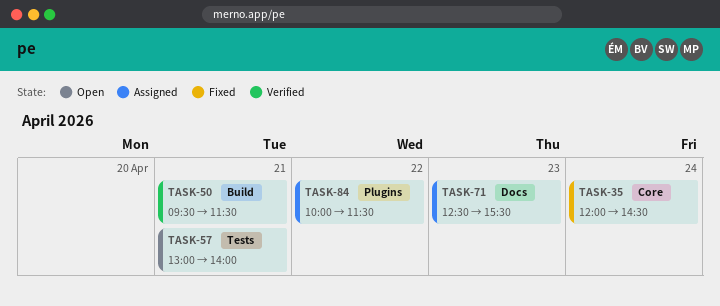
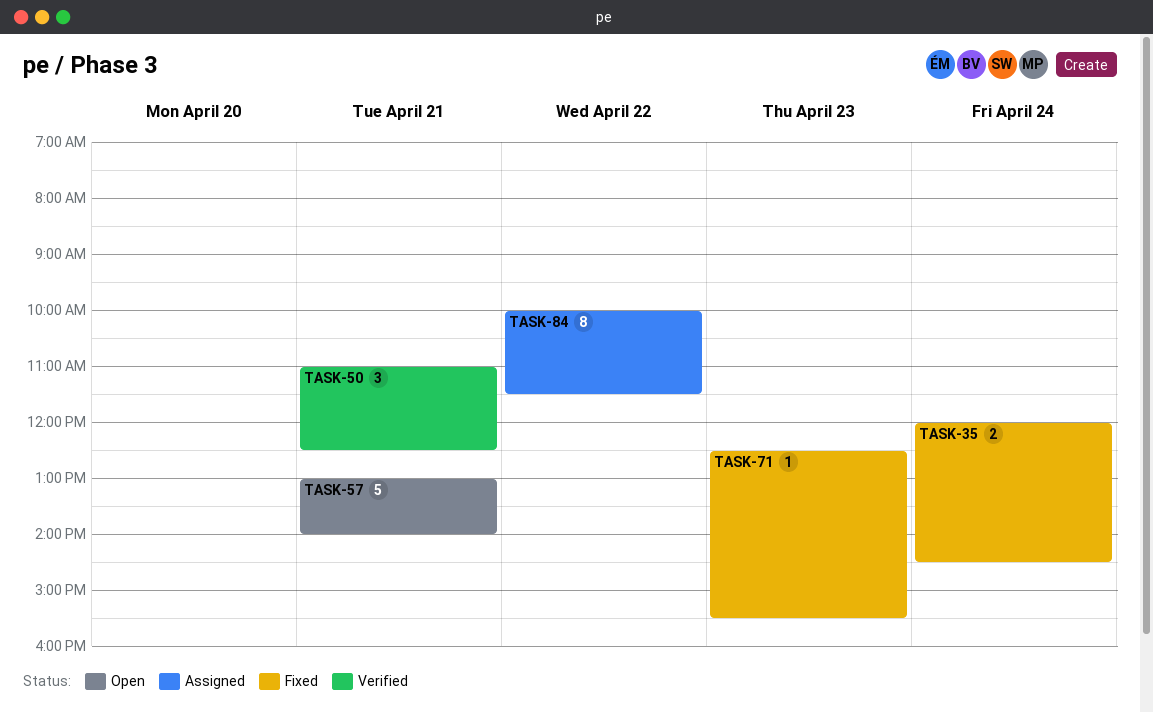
TASK-50, begins: 09:30 -> 11:00
TASK-50, ends: 11:30 -> 12:30
TASK-71, status: Assigned -> Fixed

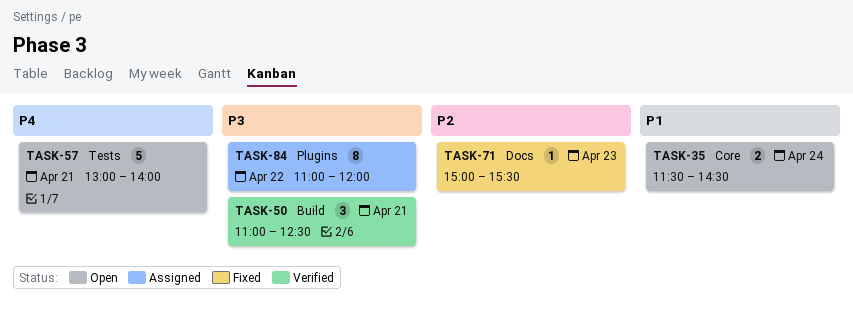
TASK-35, status: Fixed -> Open
TASK-35, begins: 12:00 -> 11:30
TASK-71, begins: 12:30 -> 15:00
TASK-84, begins: 10:00 -> 11:00
TASK-84, ends: 11:30 -> 12:00

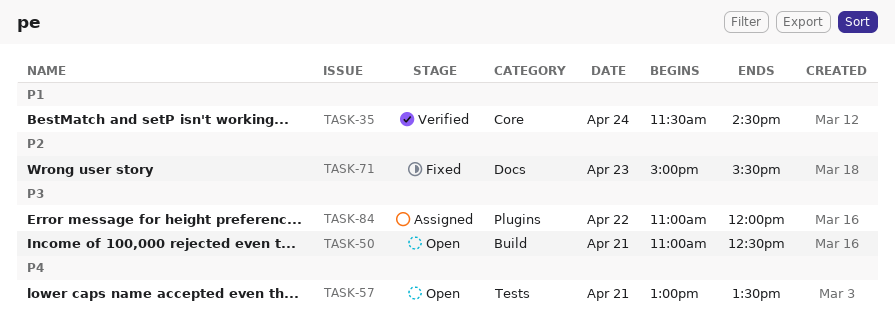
TASK-35, status: Open -> Verified
TASK-50, status: Verified -> Open
TASK-57, ends: 14:00 -> 13:30

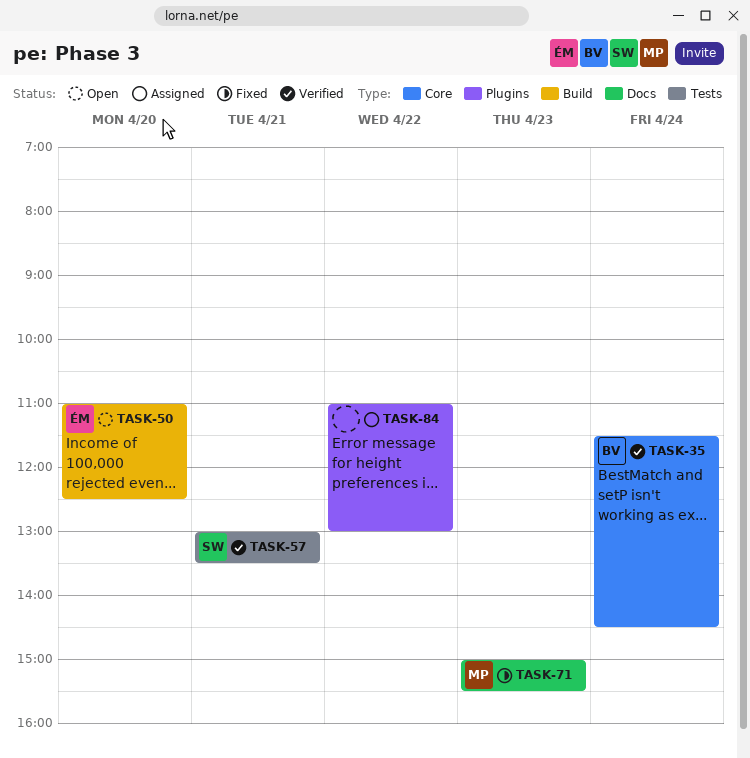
TASK-50, day: Apr 21 -> Apr 20
TASK-57, status: Open -> Verified
TASK-84, ends: 12:00 -> 13:00

